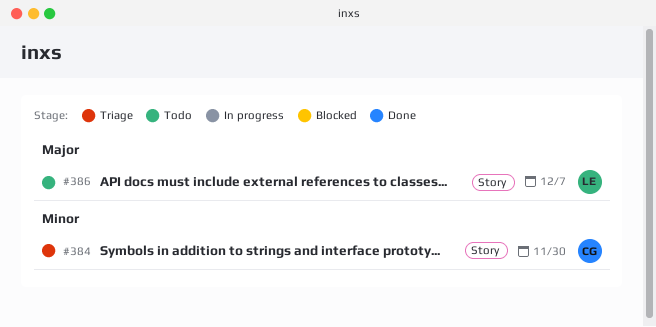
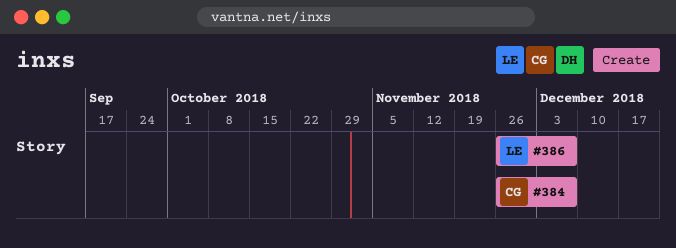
#384, due: Nov 30 -> Dec 7

